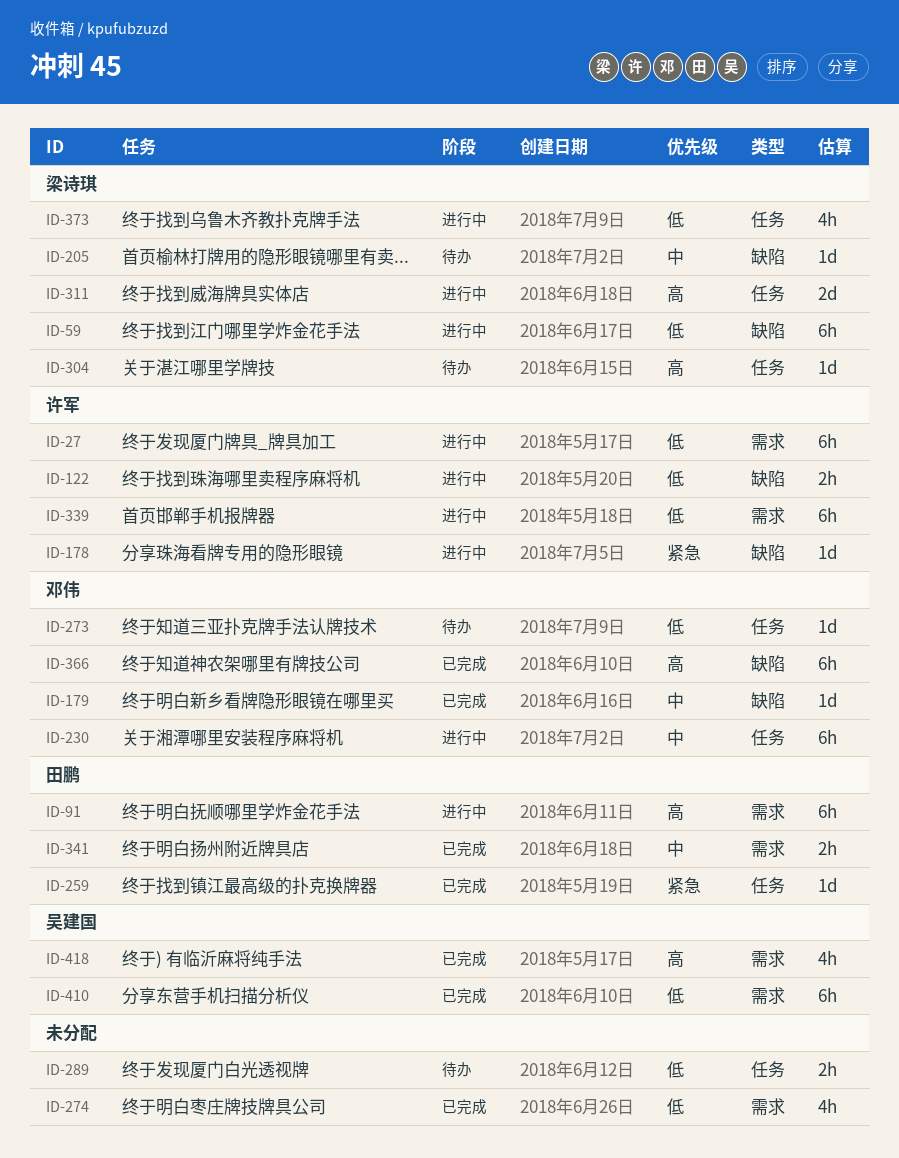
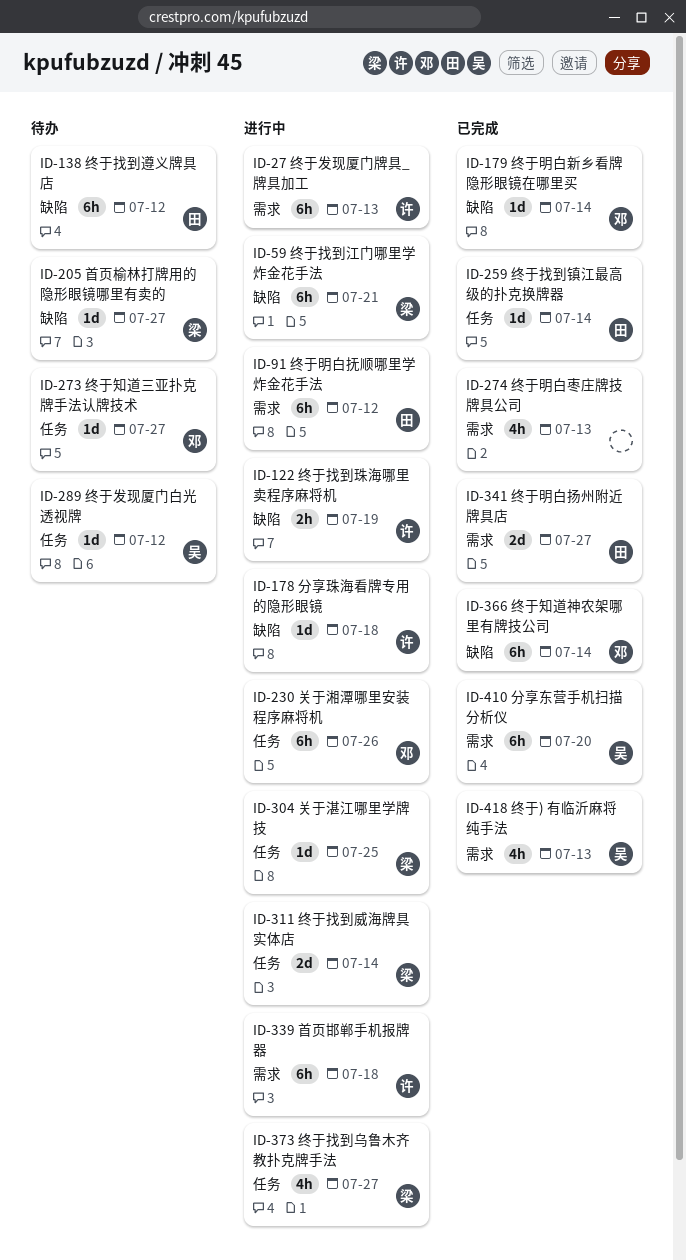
ID-138: none -> present
ID-289, owner: none -> 吴建国
ID-289, estimate: 2h -> 1d
ID-304, status: 待办 -> 进行中
ID-341, estimate: 2h -> 2d

